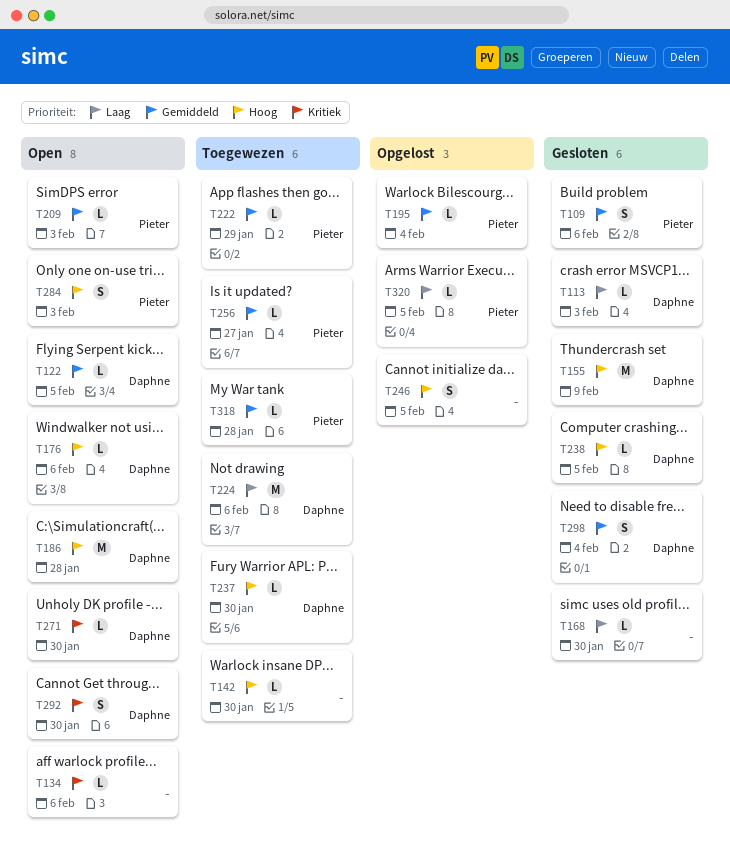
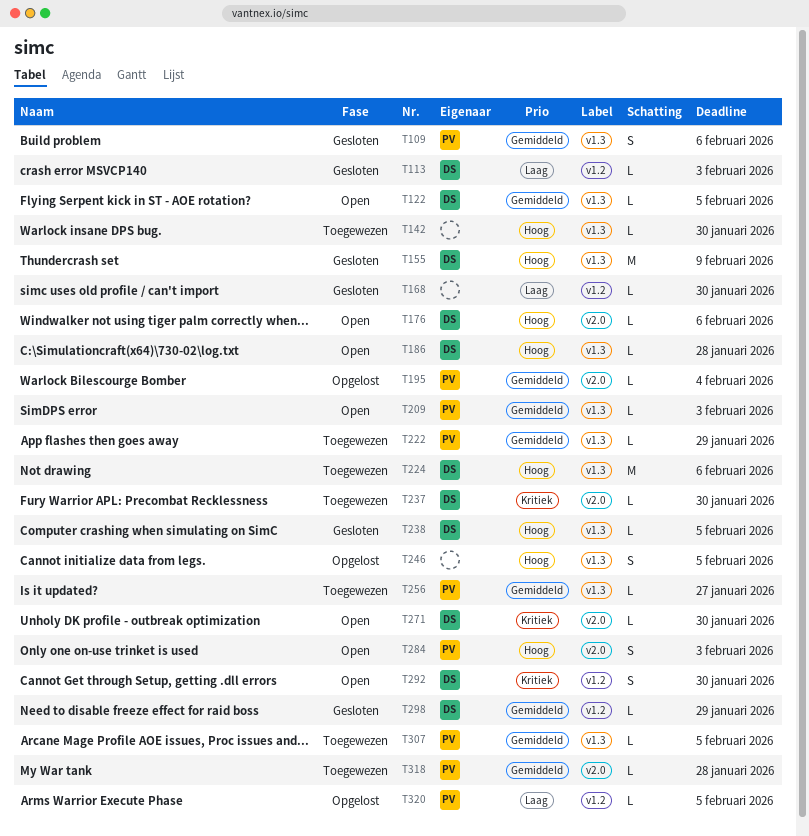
T134: present -> none
T186, estimate: M -> L
T224, priority: Laag -> Hoog
T237, priority: Hoog -> Kritiek
T298, estimate: S -> L
T298, due: Feb 4 -> Jan 29
T307: none -> present

